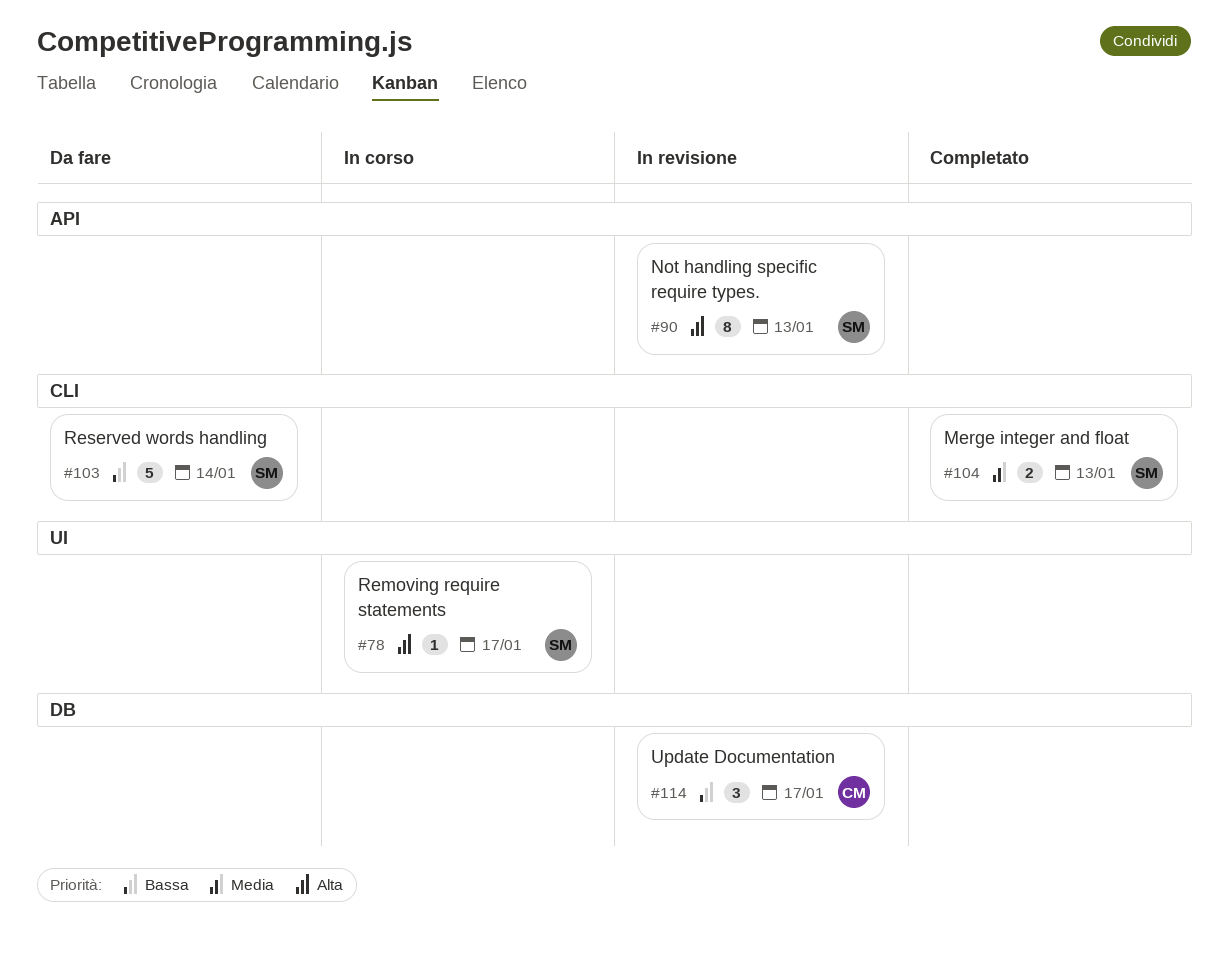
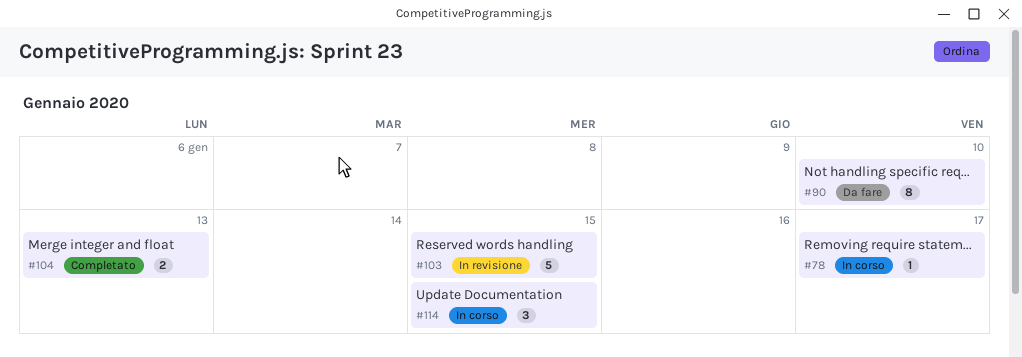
#90, status: In revisione -> Da fare
#90, due: Jan 13 -> Jan 10
#103, status: Da fare -> In revisione
#103, due: Jan 14 -> Jan 15
#114, status: In revisione -> In corso
#114, due: Jan 17 -> Jan 15

